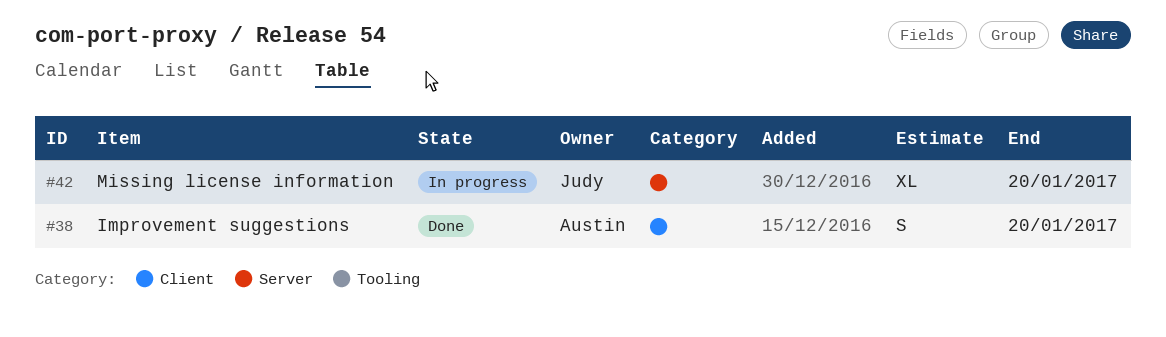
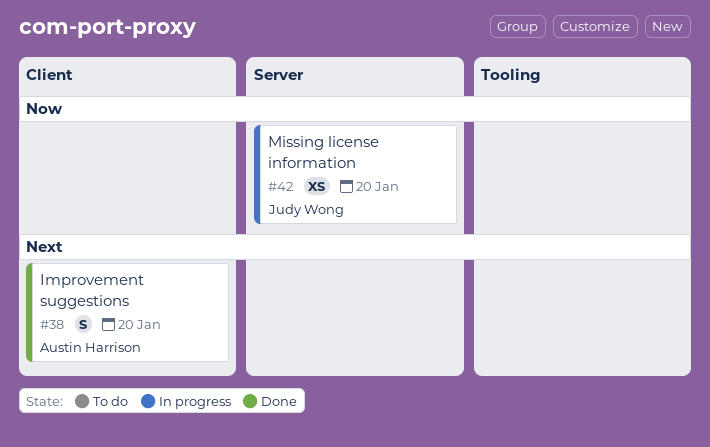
#42, estimate: XL -> XS

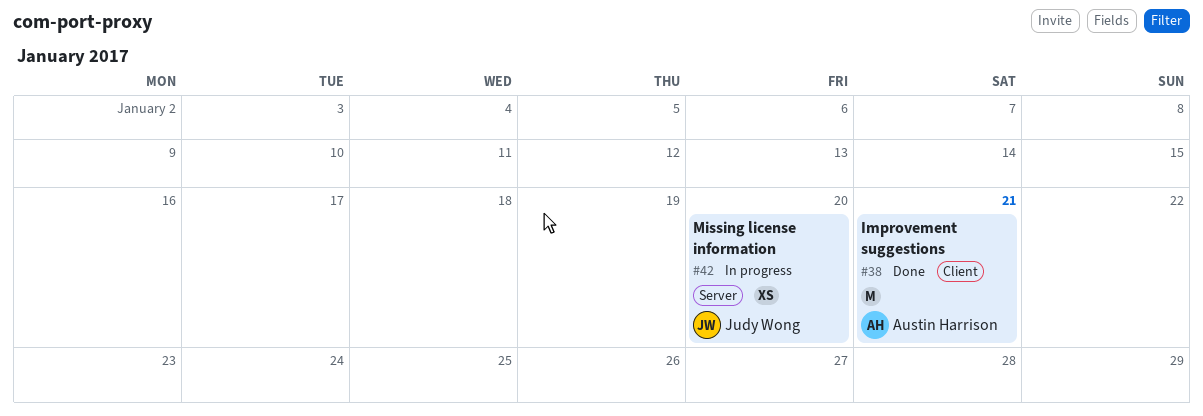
#38, estimate: S -> M
#38, due: Jan 20 -> Jan 21

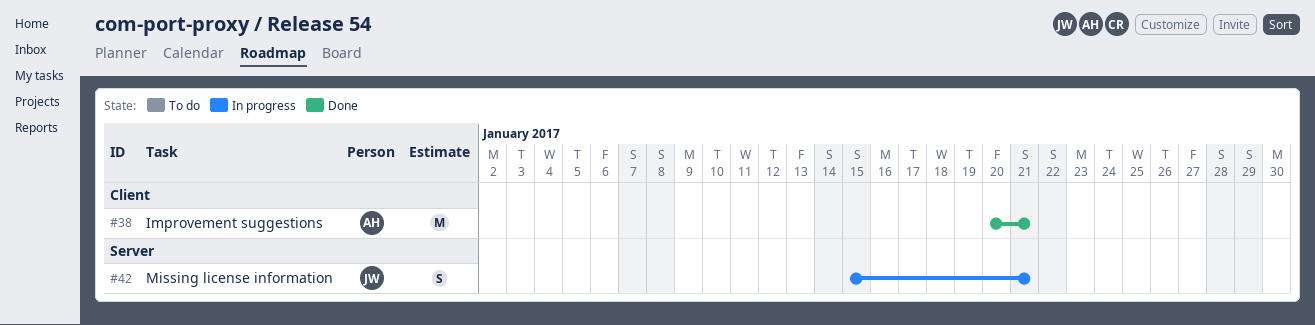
#42, estimate: XS -> S
#42, due: Jan 20 -> Jan 21

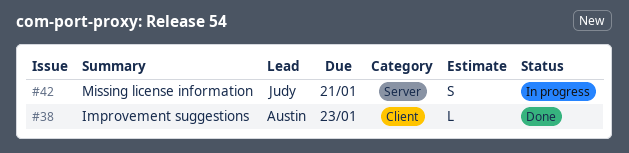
#38, estimate: M -> L
#38, due: Jan 21 -> Jan 23

